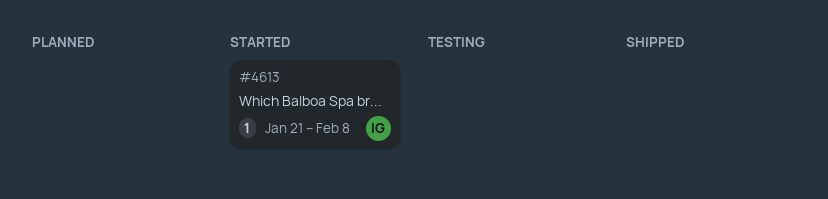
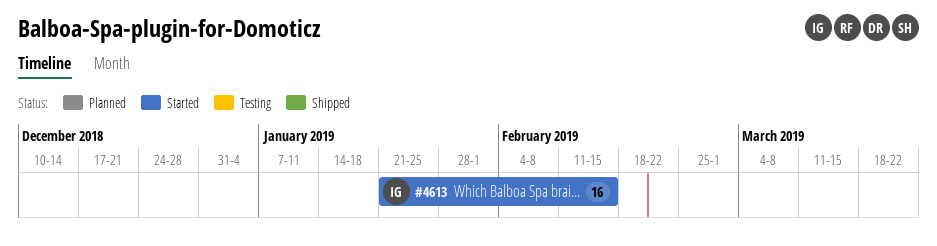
#4613, estimate: 1 -> 16
#4613, due: Feb 8 -> Feb 15

